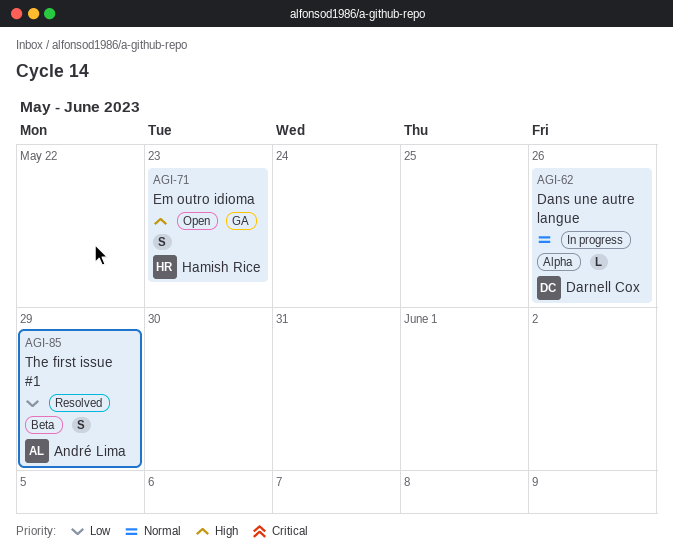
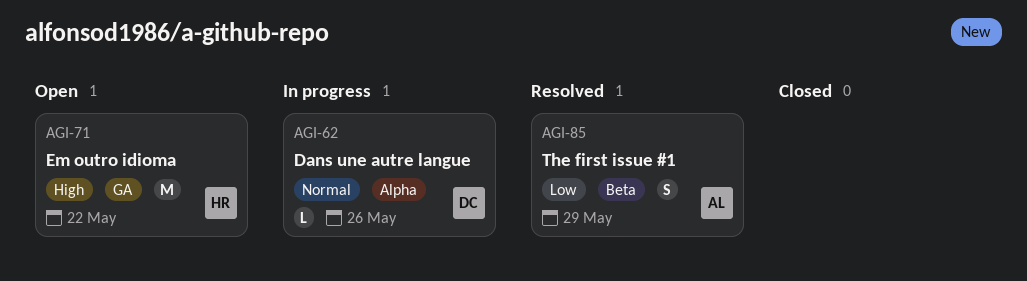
AGI-71, estimate: S -> M
AGI-71, due: May 23 -> May 22

